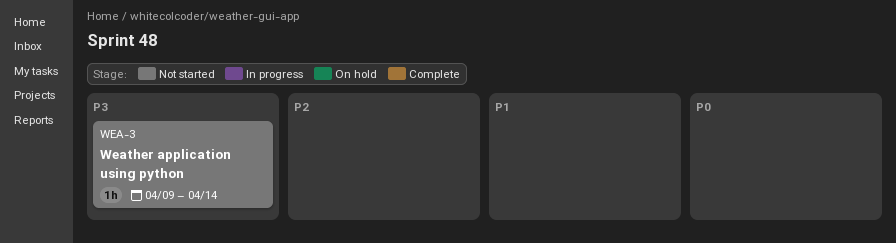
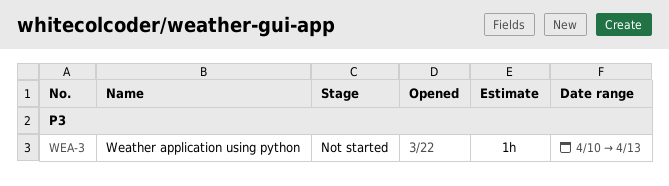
WEA-3, start: Apr 9 -> Apr 10
WEA-3, due: Apr 14 -> Apr 13

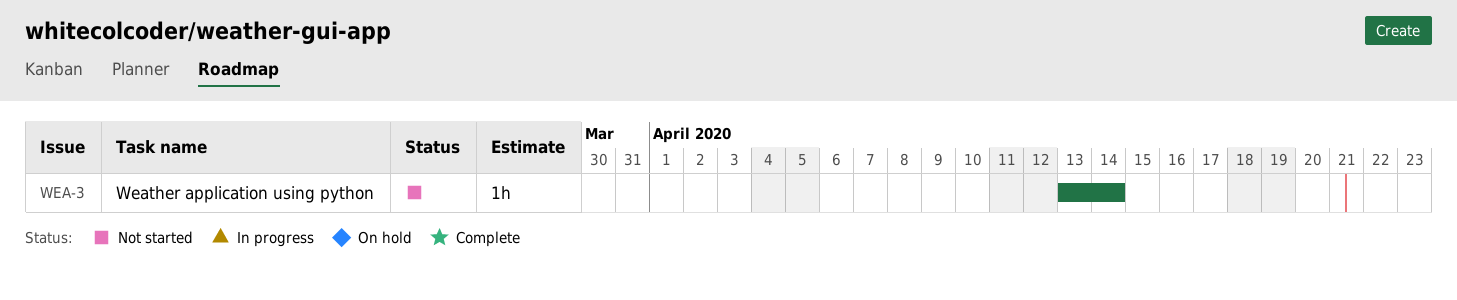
WEA-3, start: Apr 10 -> Apr 13
WEA-3, due: Apr 13 -> Apr 14

